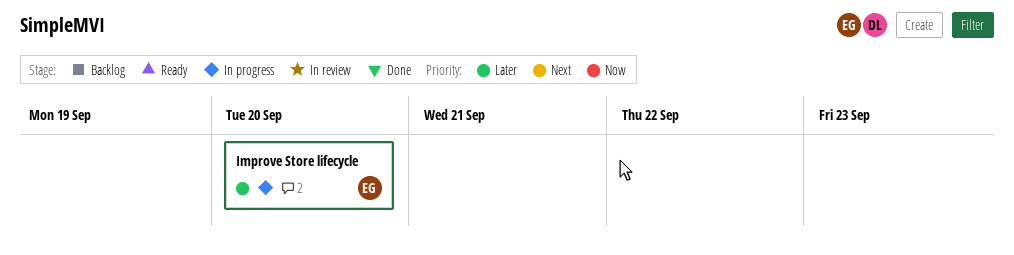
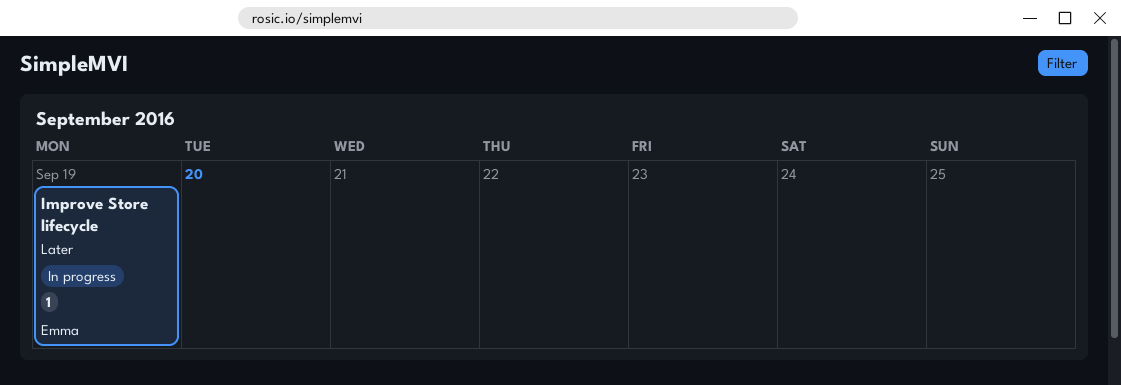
Improve Store lifecycle, due: Sep 20 -> Sep 19

